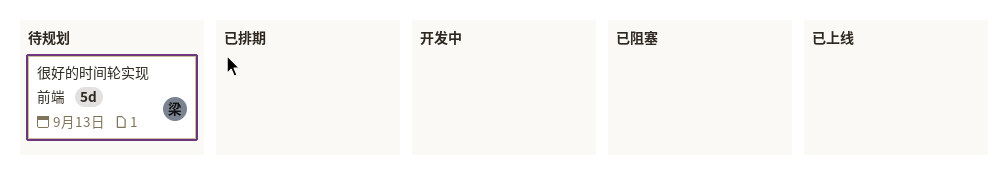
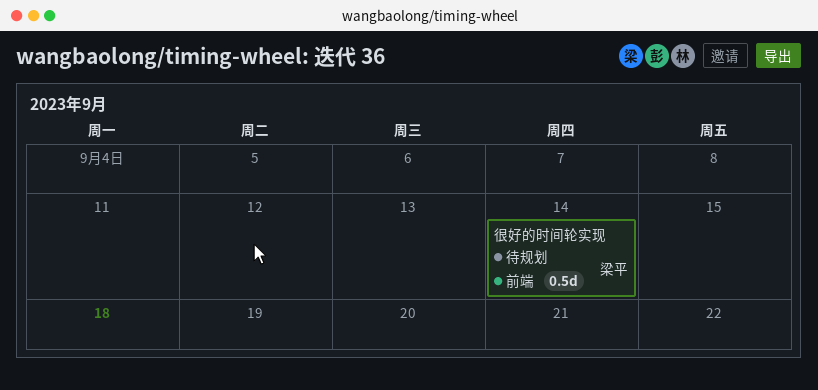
很好的时间轮实现, estimate: 5d -> 0.5d
很好的时间轮实现, due: Sep 13 -> Sep 14

